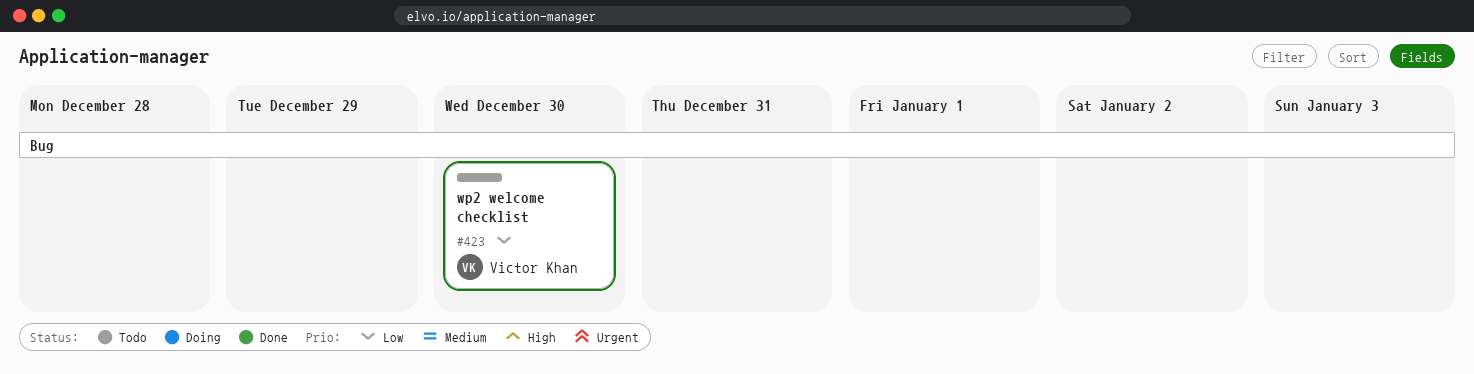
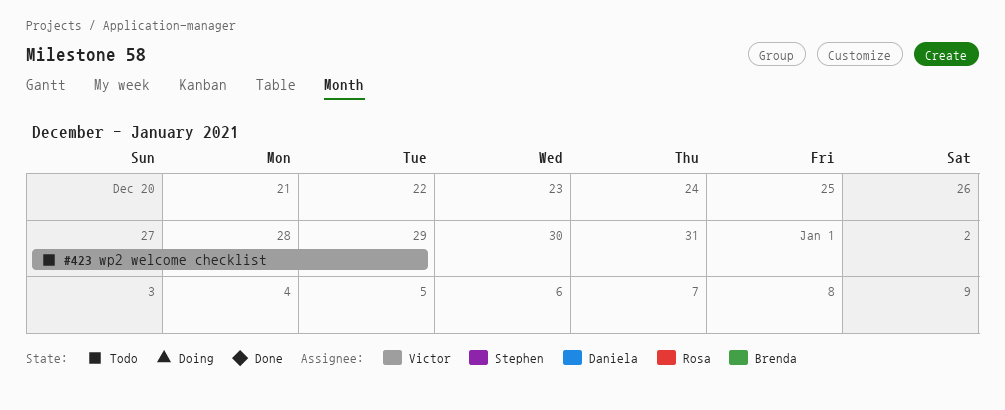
#423, due: Dec 30 -> Dec 29

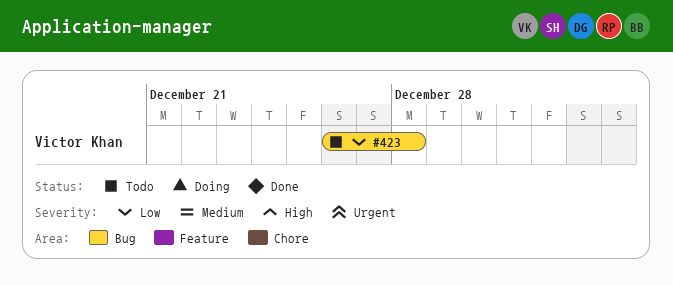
#423, start: Dec 27 -> Dec 26
#423, due: Dec 29 -> Dec 28

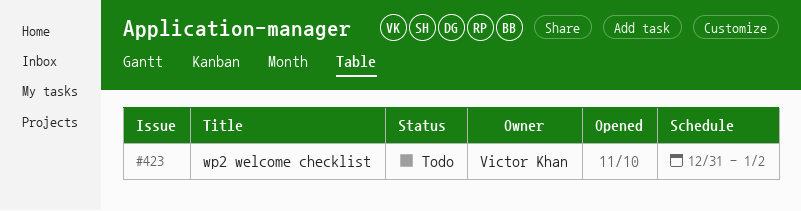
#423, start: Dec 26 -> Dec 31
#423, due: Dec 28 -> Jan 2

